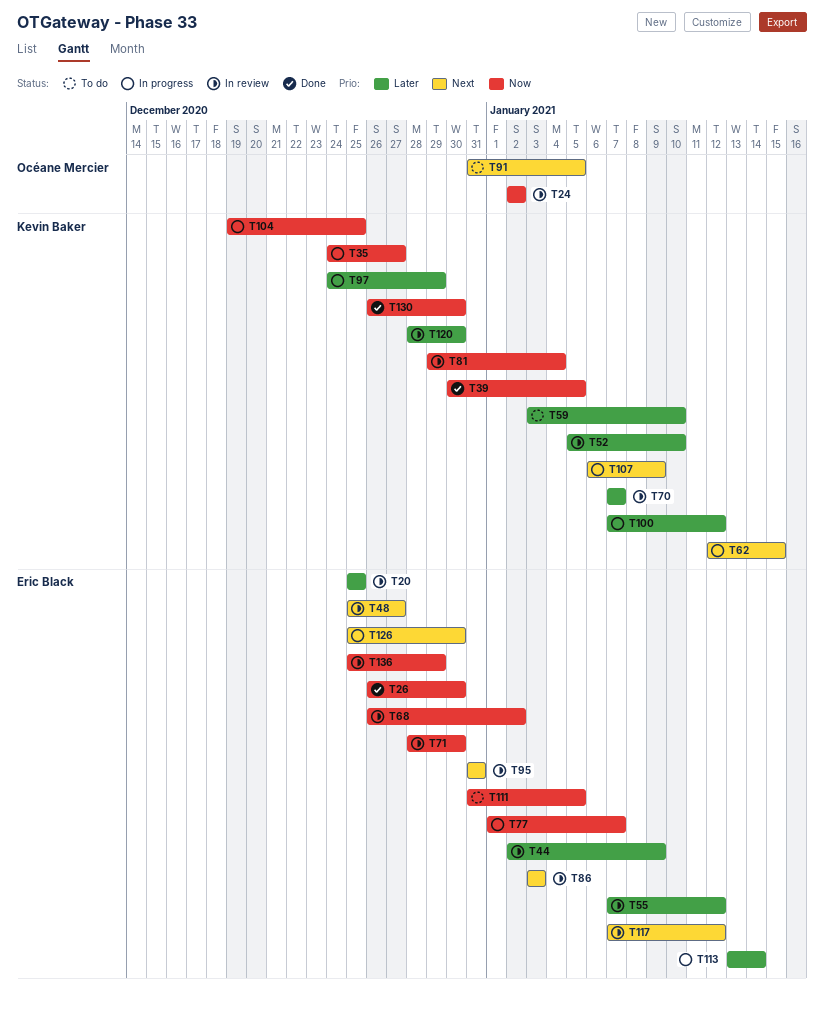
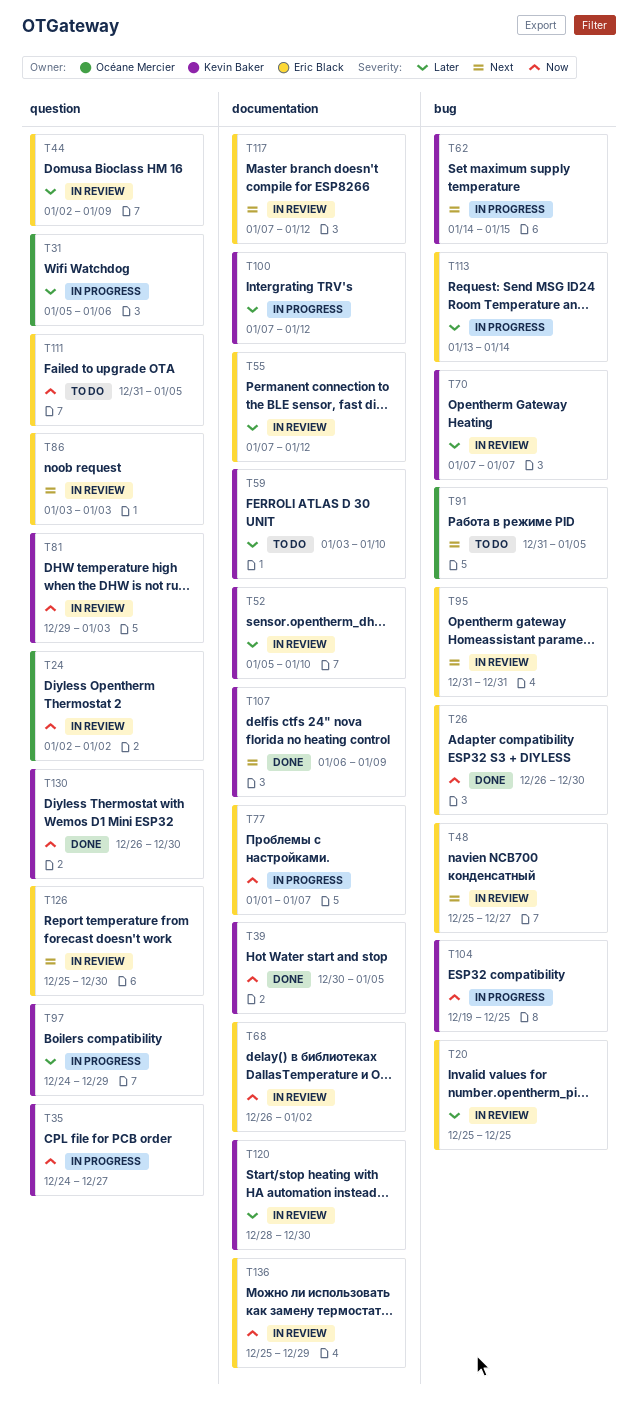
T31: none -> present
T62, start: Jan 12 -> Jan 14
T71: present -> none
T81, due: Jan 4 -> Jan 3
T107, status: In progress -> Done
T126, status: In progress -> In review

